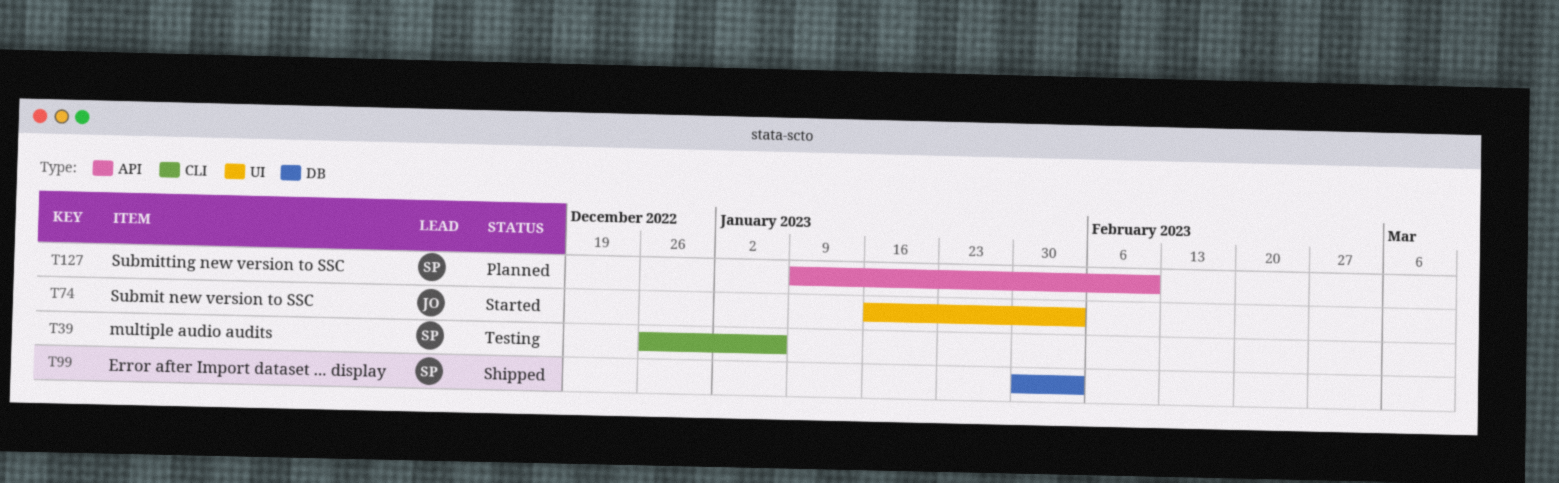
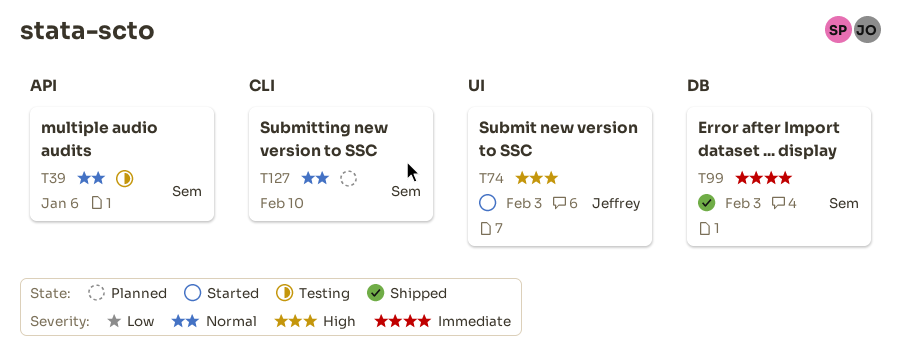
T39, label: CLI -> API
T127, label: API -> CLI

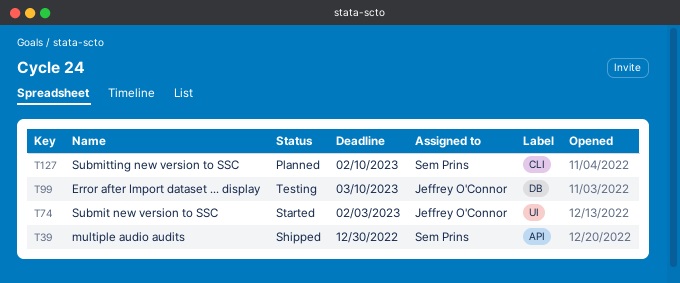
T39, status: Testing -> Shipped
T39, due: Jan 6 -> Dec 30
T99, status: Shipped -> Testing
T99, owner: Sem Prins -> Jeffrey O'Connor
T99, due: Feb 3 -> Mar 10

